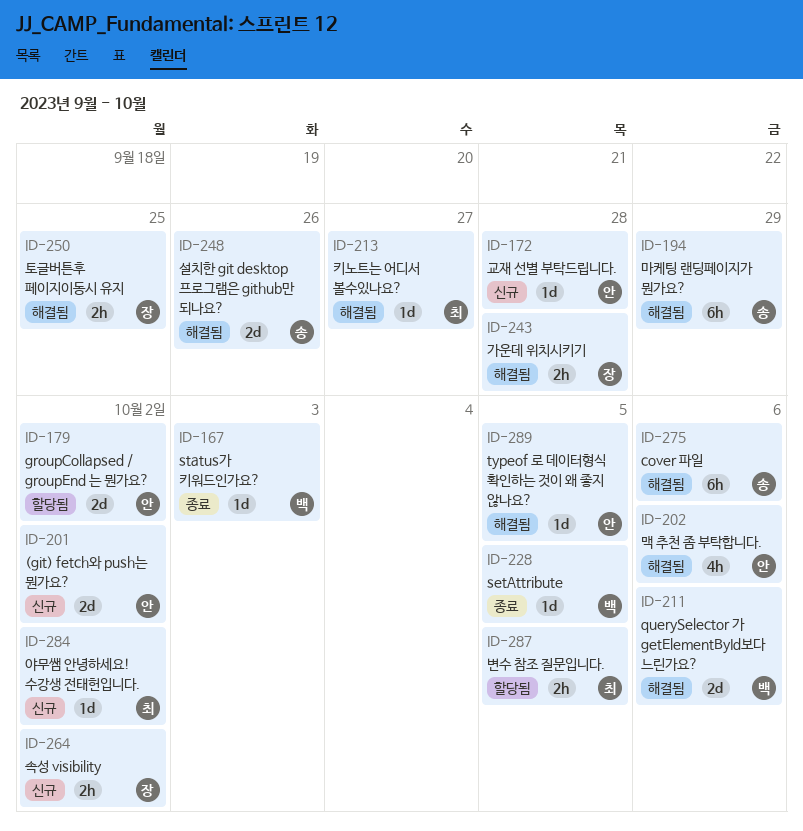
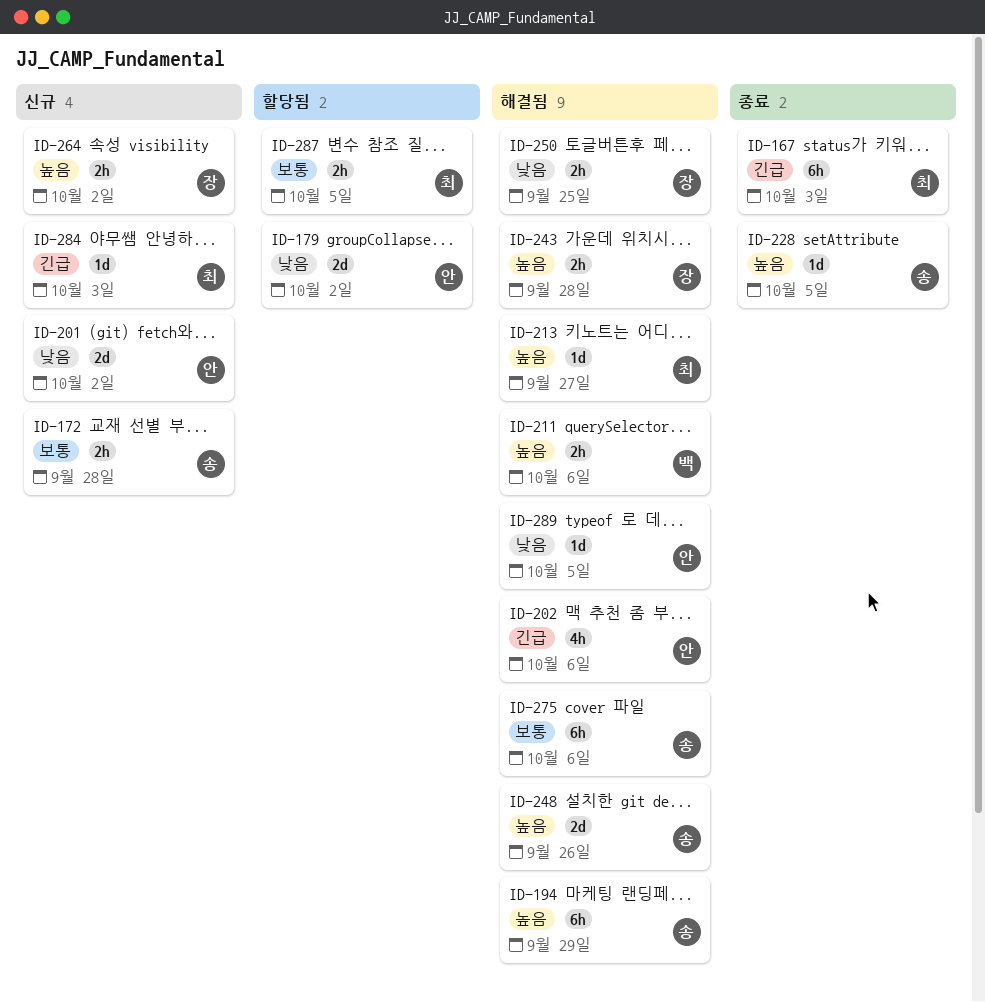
ID-167, owner: 백 -> 최
ID-167, estimate: 1d -> 6h
ID-172, owner: 안 -> 송
ID-172, estimate: 1d -> 2h
ID-211, estimate: 2d -> 2h
ID-228, owner: 백 -> 송
ID-284, due: Oct 2 -> Oct 3

